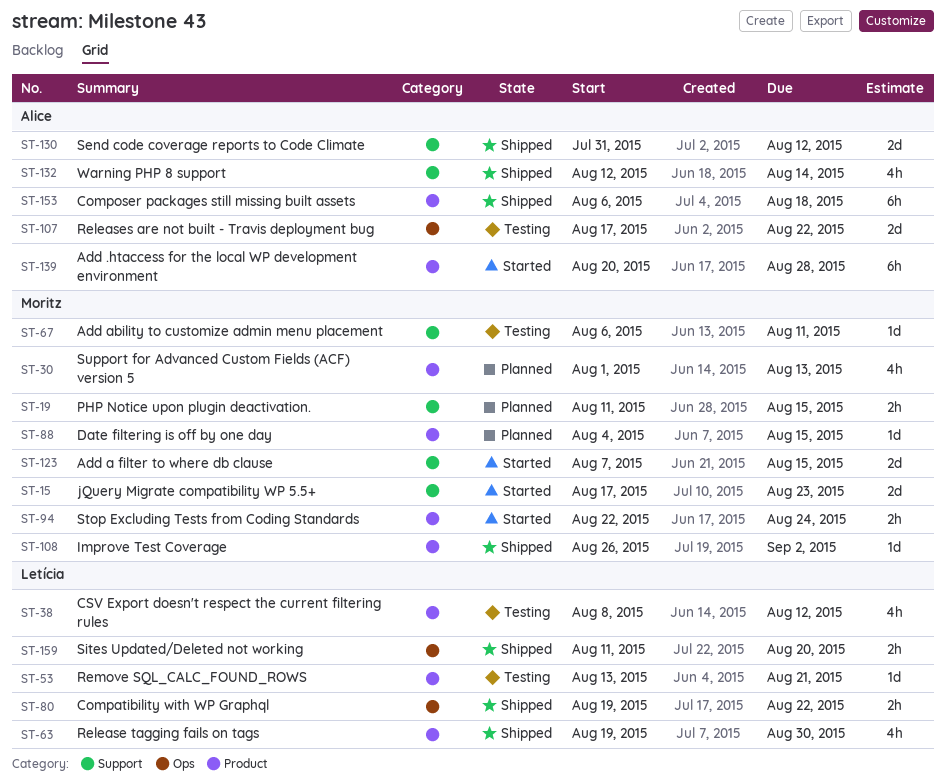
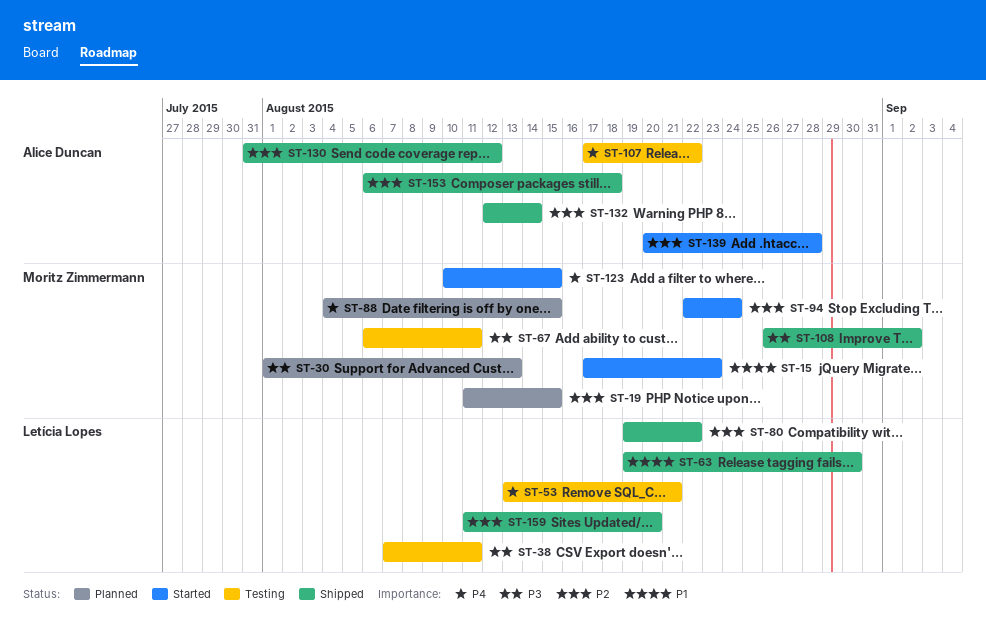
ST-38, start: Aug 8 -> Aug 7
ST-38, due: Aug 12 -> Aug 11
ST-123, start: Aug 7 -> Aug 10

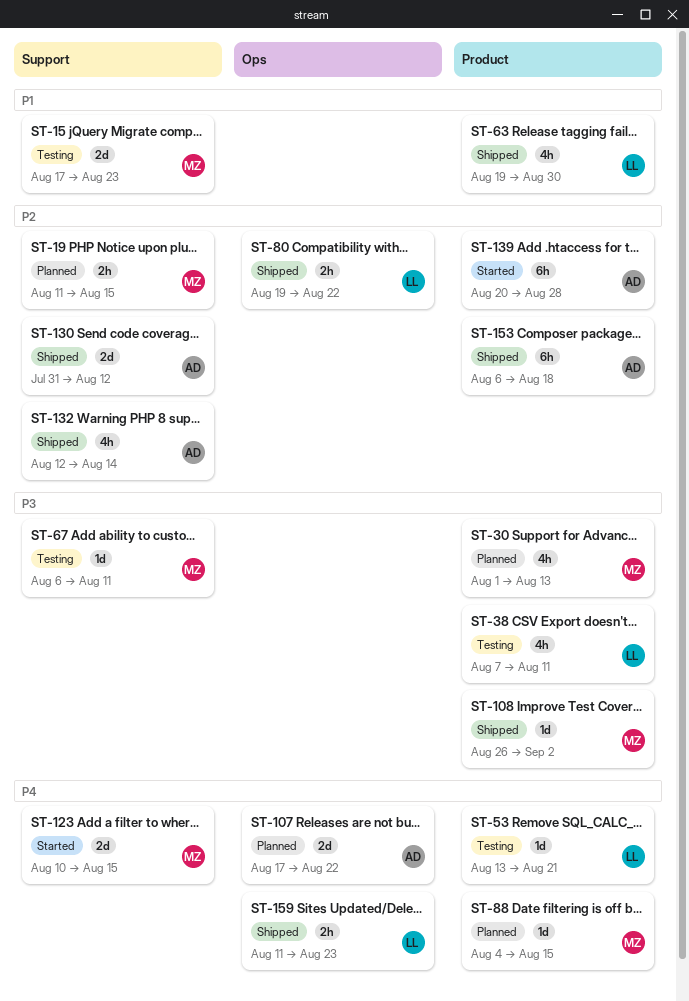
ST-15, status: Started -> Testing
ST-94: present -> none
ST-107, status: Testing -> Planned
ST-159, priority: P2 -> P4
ST-159, due: Aug 20 -> Aug 23

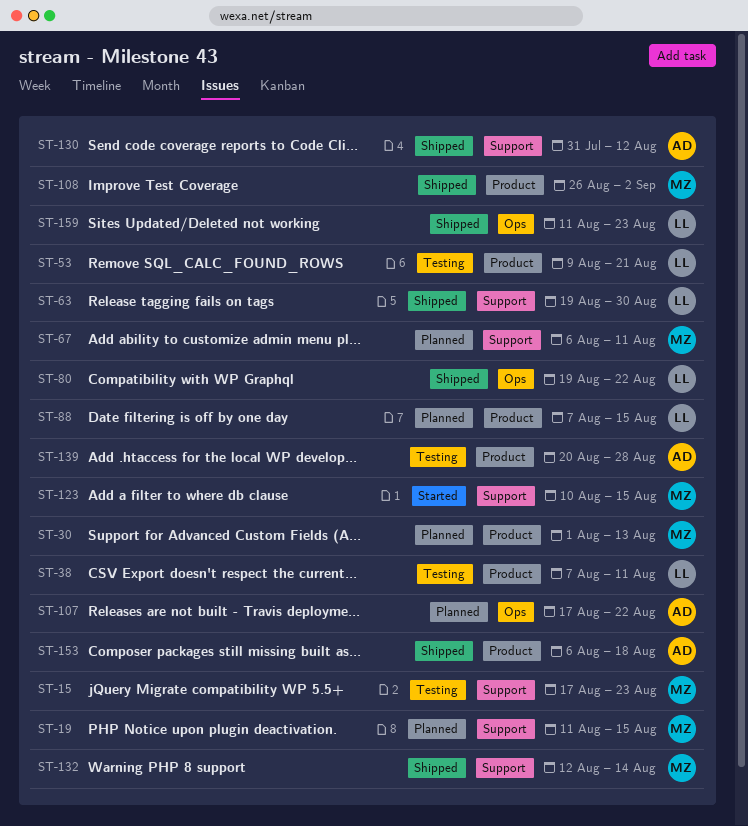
ST-53, start: Aug 13 -> Aug 9
ST-63, label: Product -> Support
ST-67, status: Testing -> Planned
ST-88, owner: MZ -> LL
ST-88, start: Aug 4 -> Aug 7
ST-132, owner: AD -> MZ
ST-139, status: Started -> Testing

